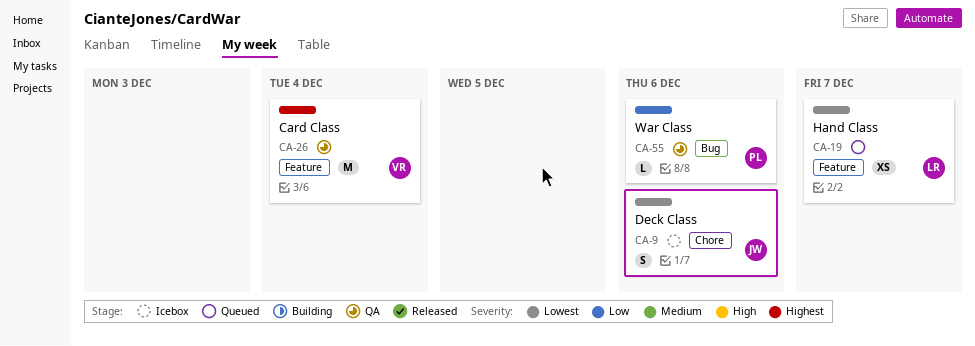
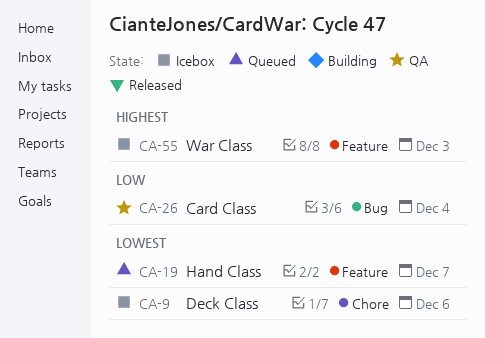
CA-26, priority: Highest -> Low
CA-26, label: Feature -> Bug
CA-55, status: QA -> Icebox
CA-55, priority: Low -> Highest
CA-55, label: Bug -> Feature
CA-55, due: Dec 6 -> Dec 3

